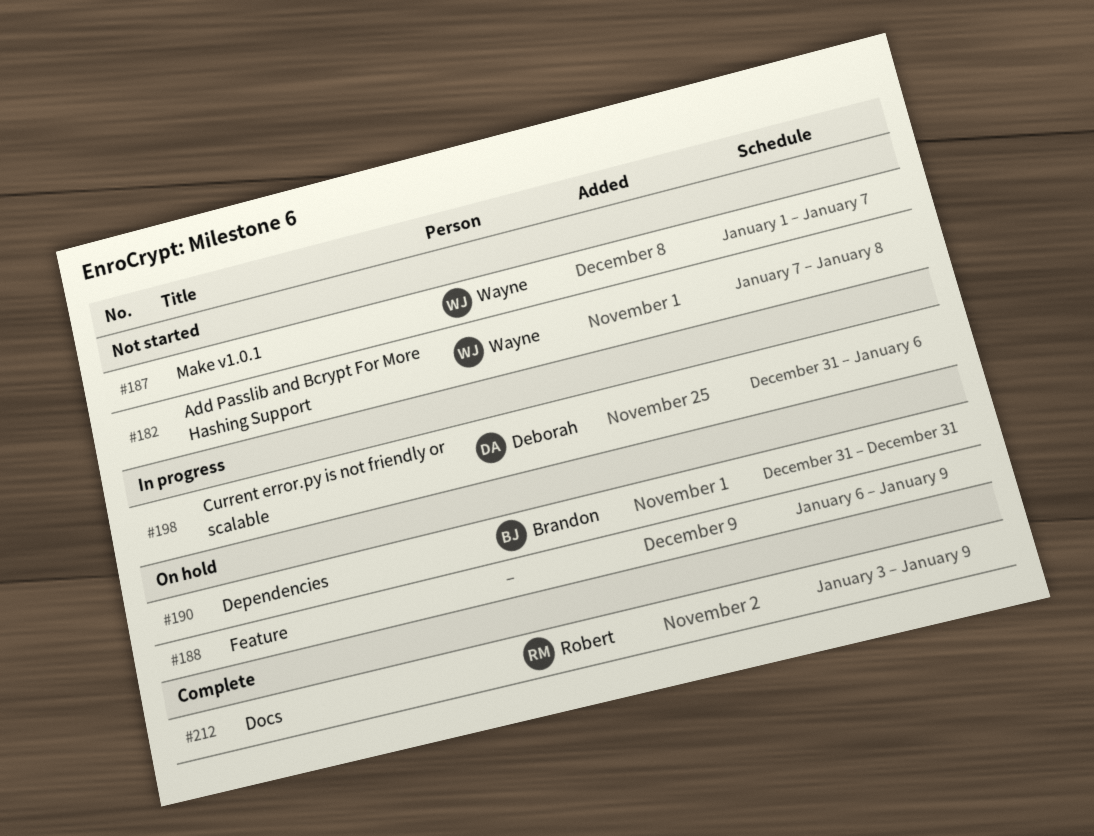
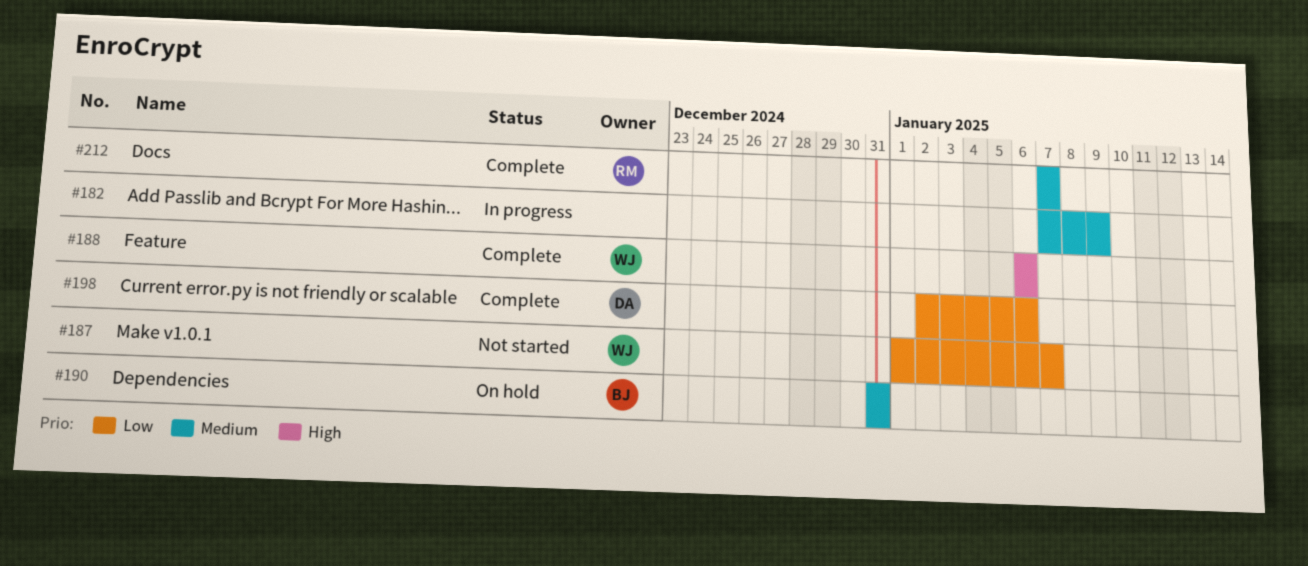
#182, status: Not started -> In progress
#182, owner: Wayne -> none
#182, due: Jan 8 -> Jan 9
#188, status: On hold -> Complete
#188, owner: none -> Wayne
#188, due: Jan 9 -> Jan 6
#198, status: In progress -> Complete
#198, start: Dec 31 -> Jan 2
#212, start: Jan 3 -> Jan 7
#212, due: Jan 9 -> Jan 7

